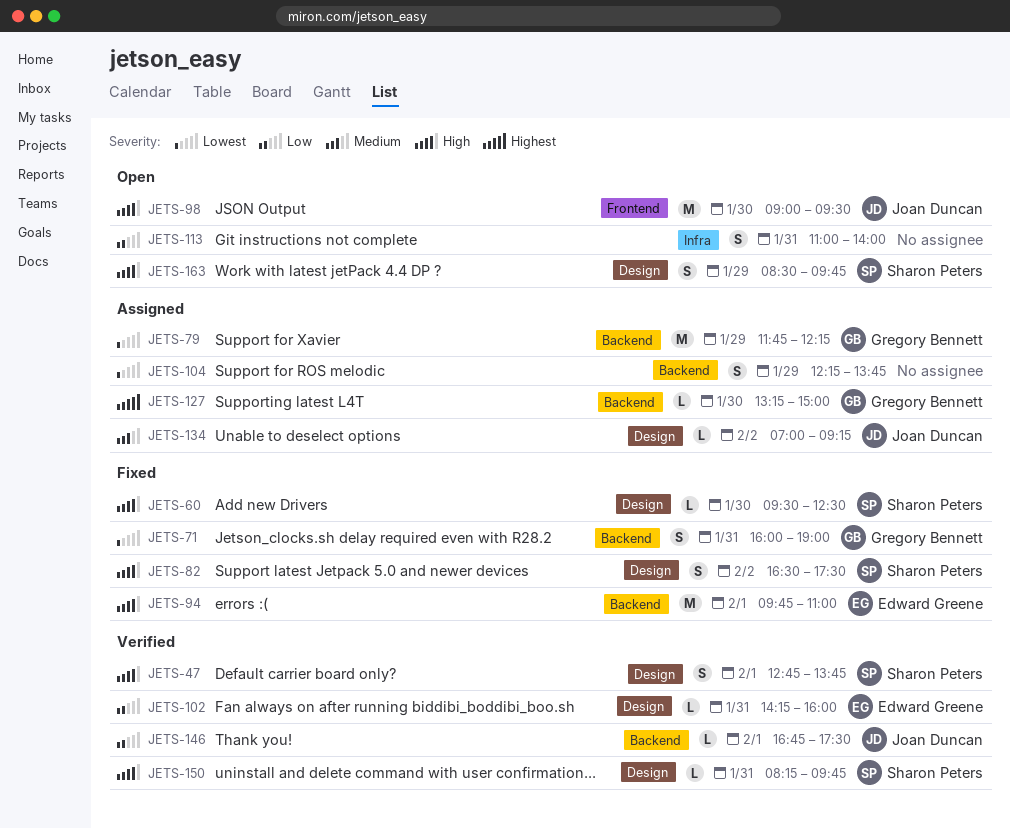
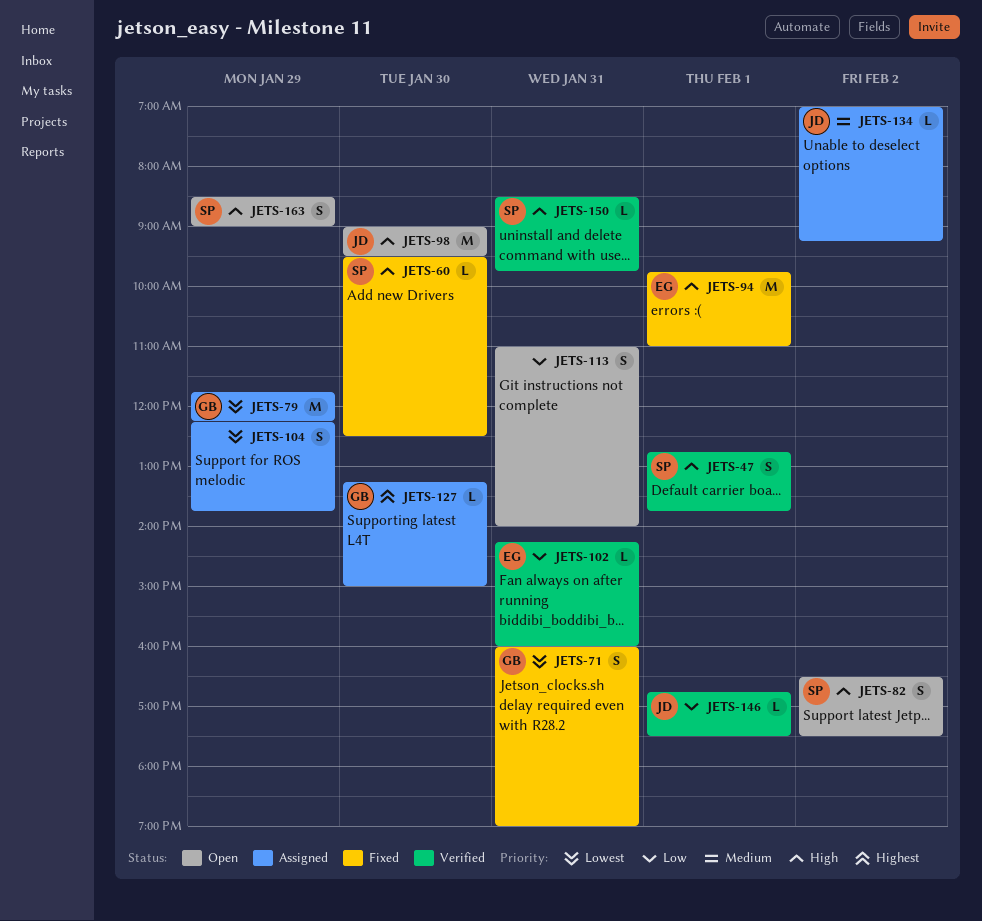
JETS-82, status: Fixed -> Open
JETS-150, begins: 08:15 -> 08:30
JETS-163, ends: 09:45 -> 09:00

